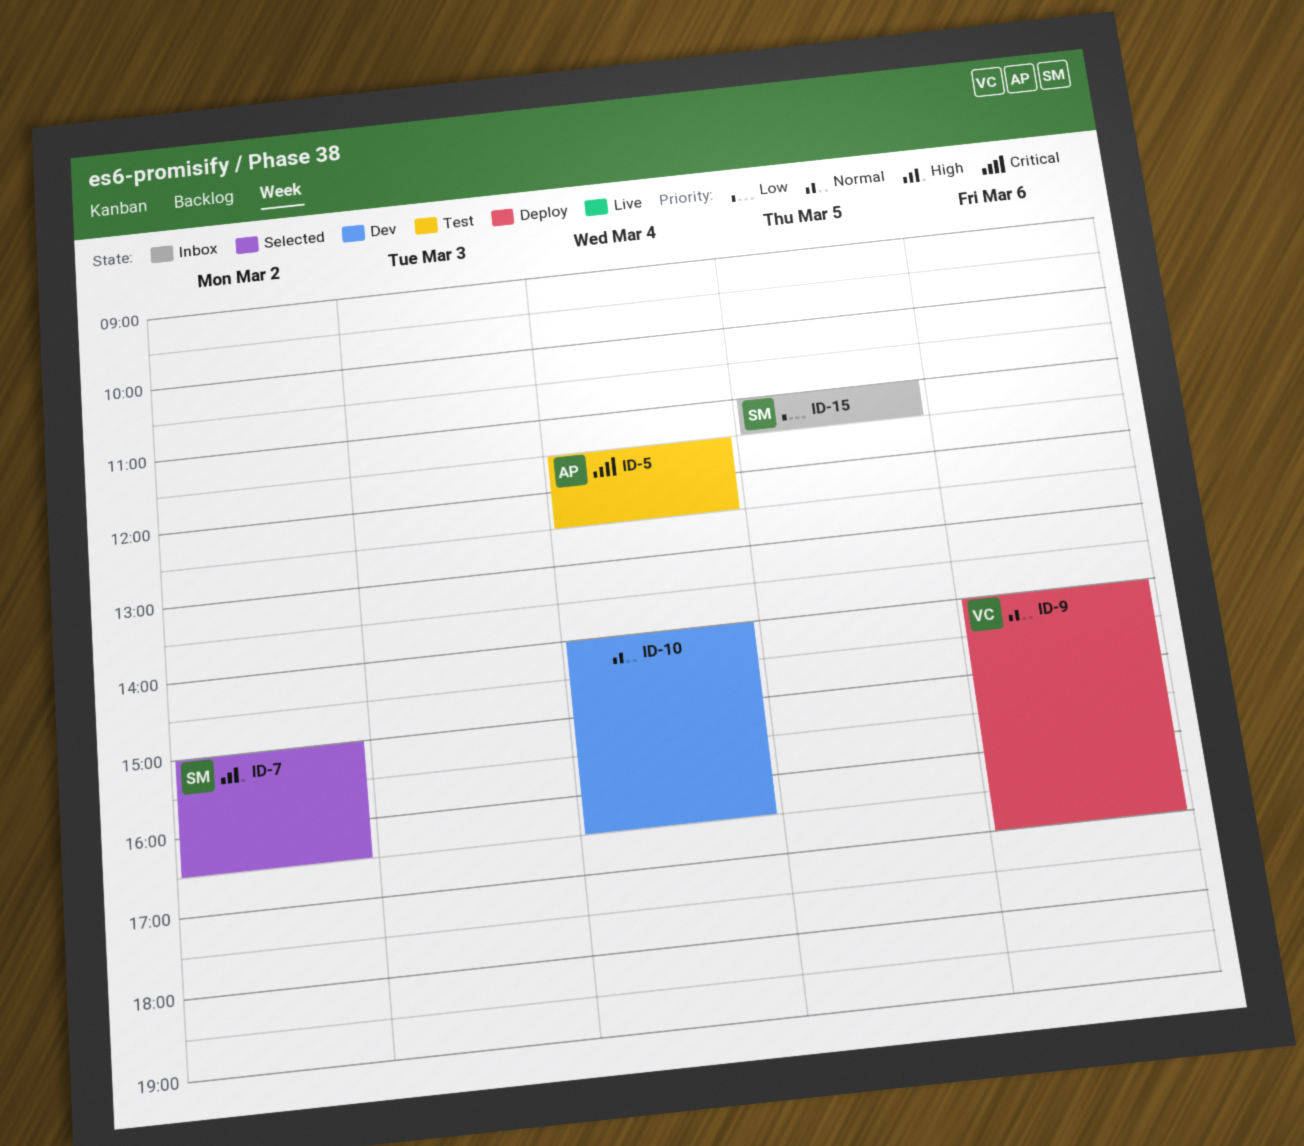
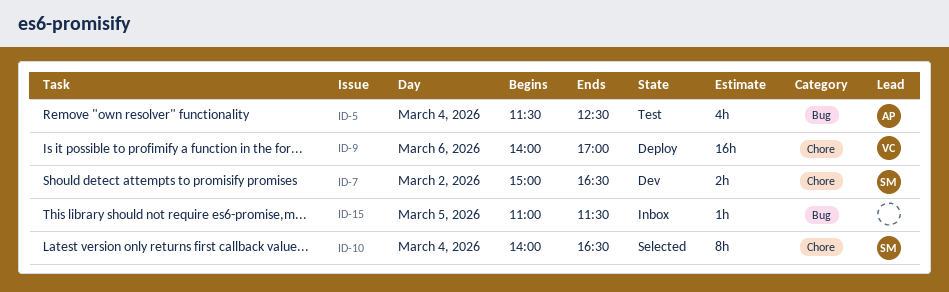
ID-7, status: Selected -> Dev
ID-10, status: Dev -> Selected
ID-10, owner: none -> SM
ID-15, owner: SM -> none

